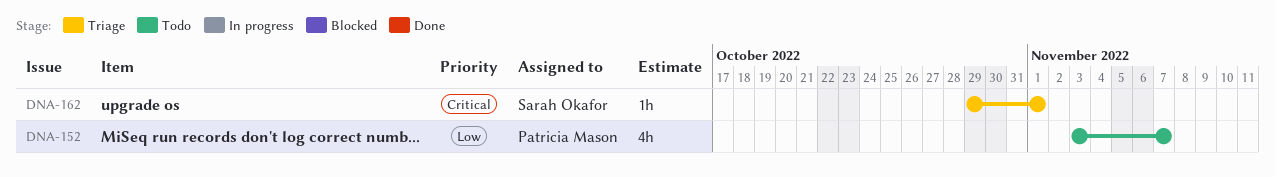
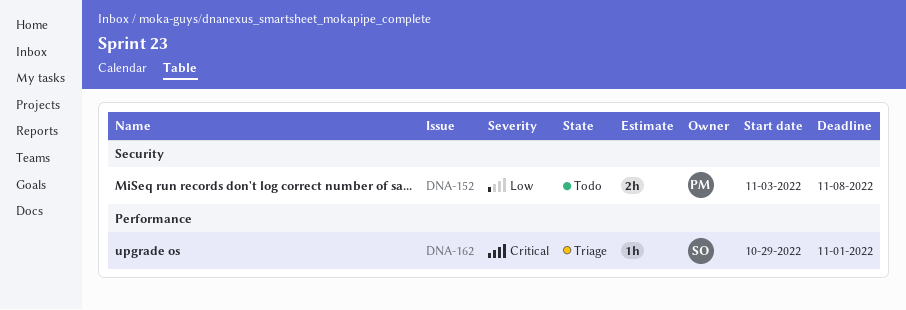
DNA-152, estimate: 4h -> 2h
DNA-152, due: Nov 7 -> Nov 8

